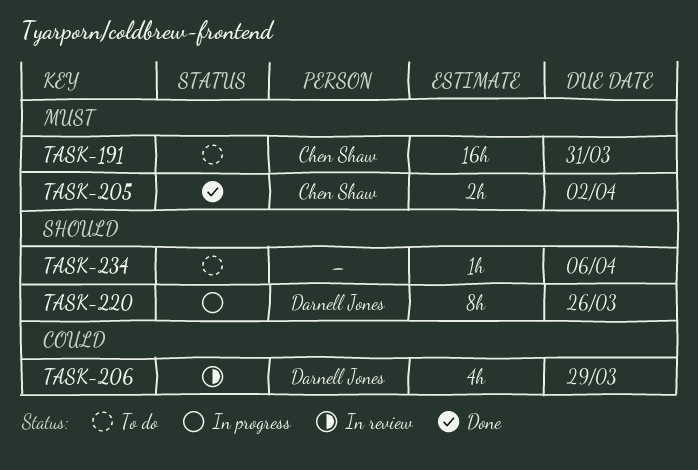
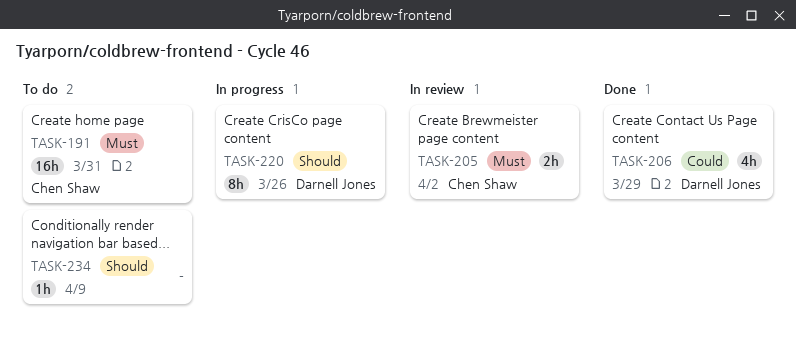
TASK-205, status: Done -> In review
TASK-206, status: In review -> Done
TASK-234, due: Apr 6 -> Apr 9

